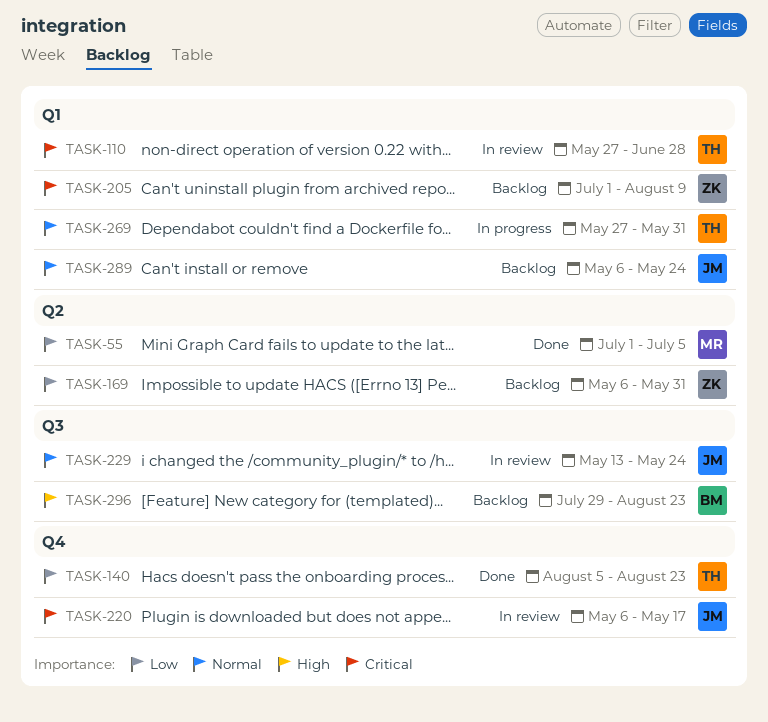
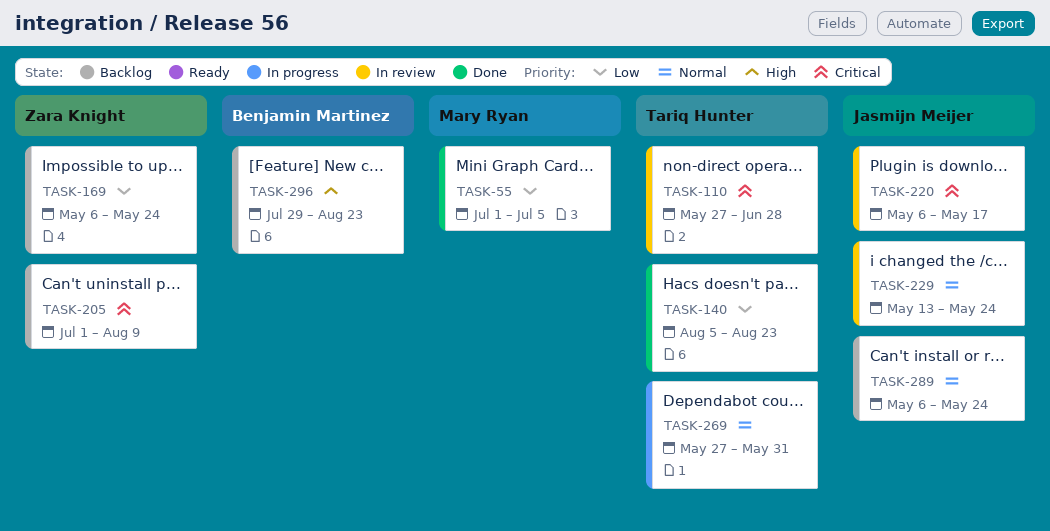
TASK-169, due: May 31 -> May 24

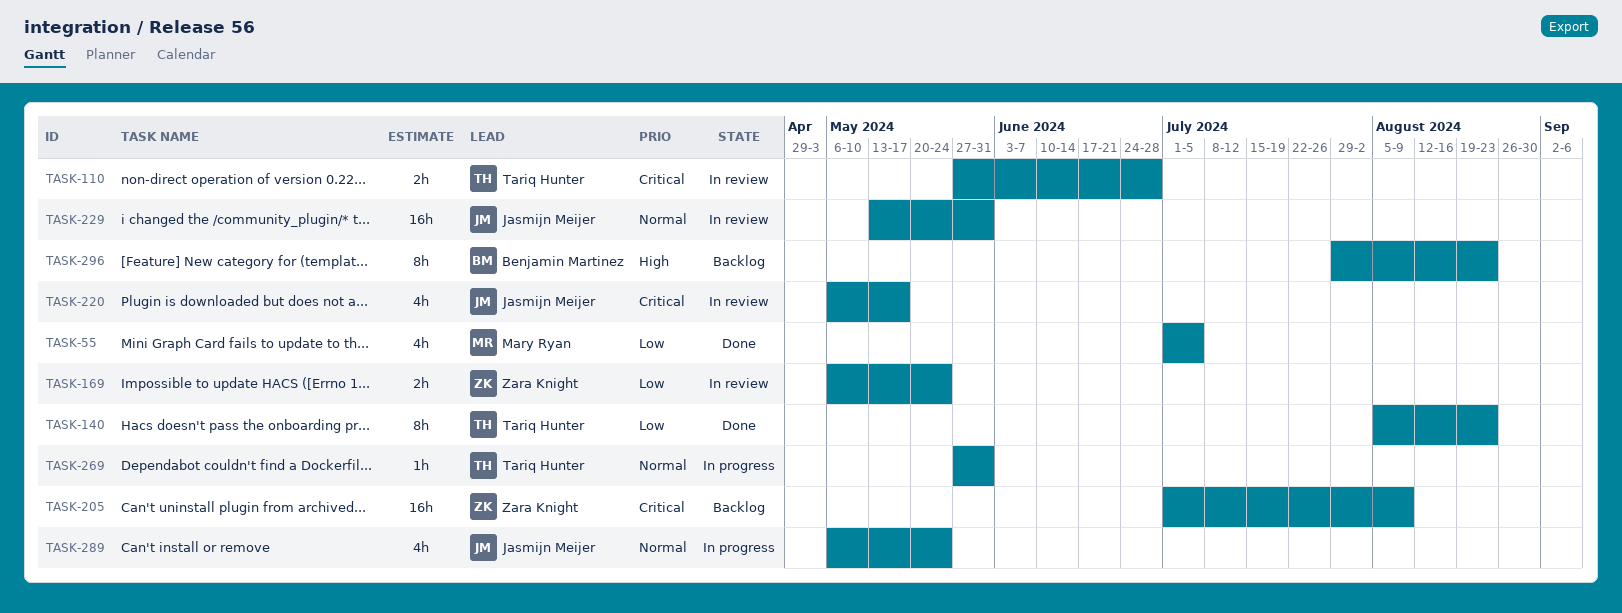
TASK-169, status: Backlog -> In review
TASK-229, due: May 24 -> May 31
TASK-289, status: Backlog -> In progress

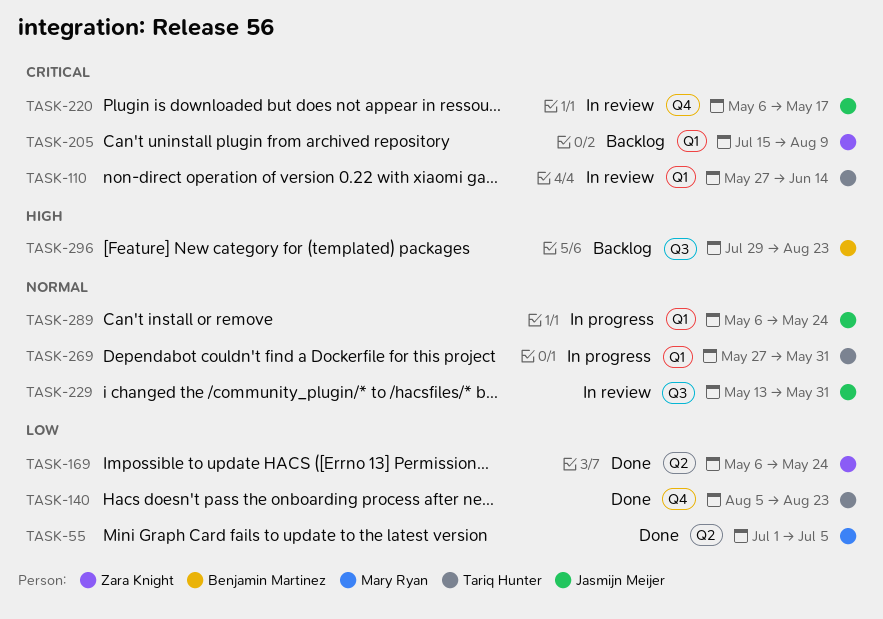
TASK-110, due: Jun 28 -> Jun 14
TASK-169, status: In review -> Done
TASK-205, start: Jul 1 -> Jul 15

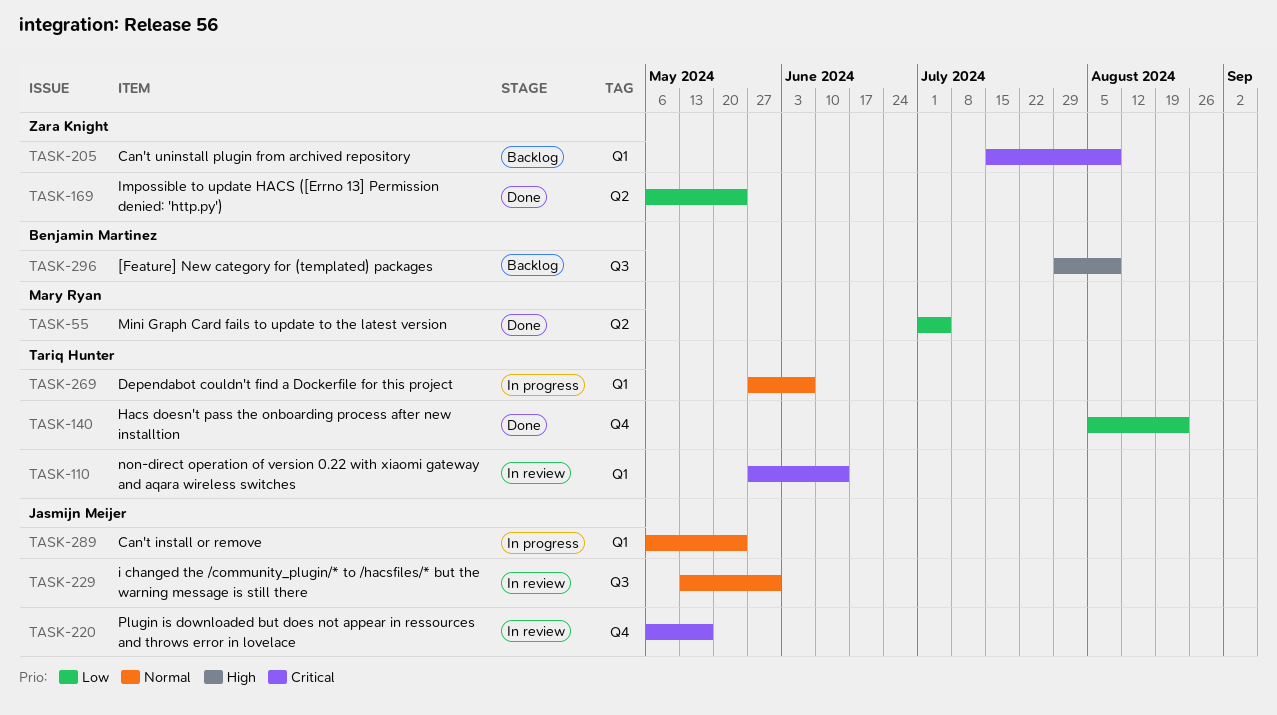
TASK-269, due: May 31 -> Jun 7
TASK-296, due: Aug 23 -> Aug 9

